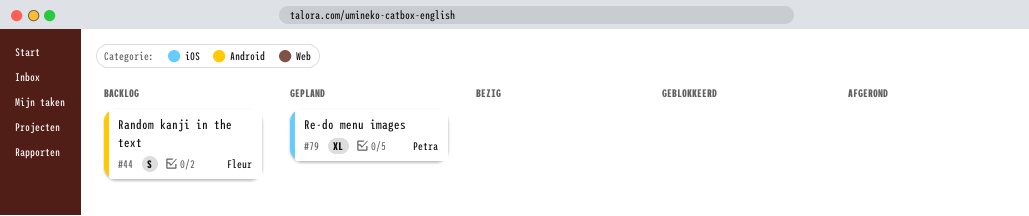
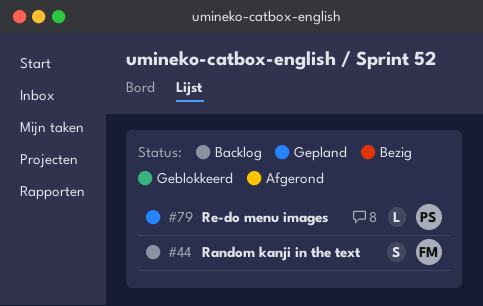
#79, estimate: XL -> L

